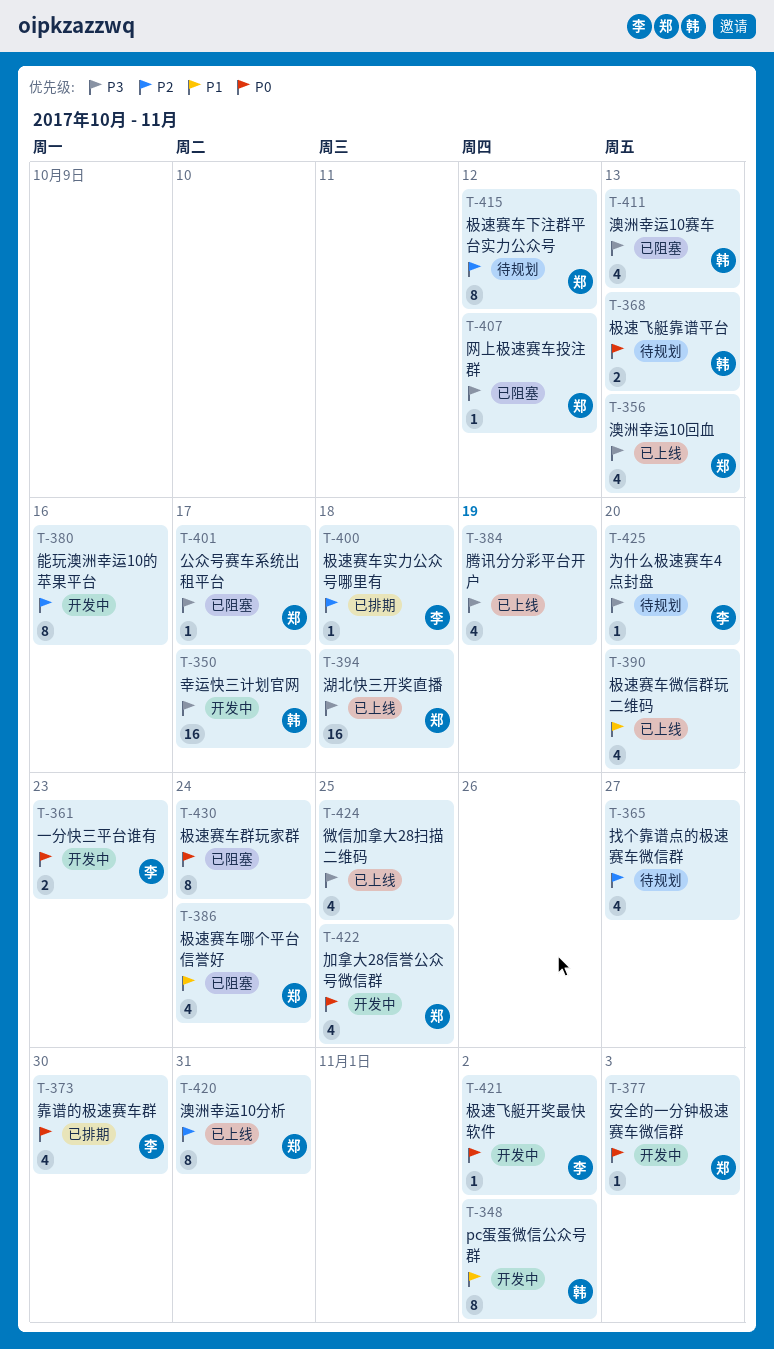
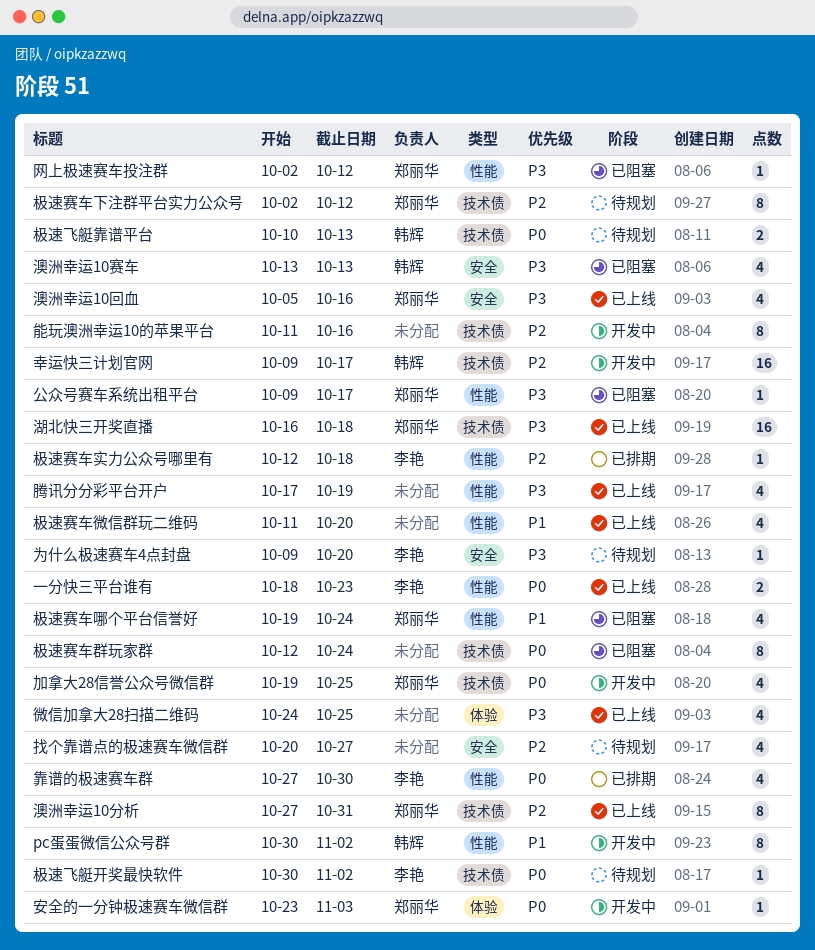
一分快三平台谁有, status: 开发中 -> 已上线
幸运快三计划官网, priority: P3 -> P2
极速飞艇开奖最快软件, status: 开发中 -> 待规划
澳洲幸运10回血, due: Oct 13 -> Oct 16

